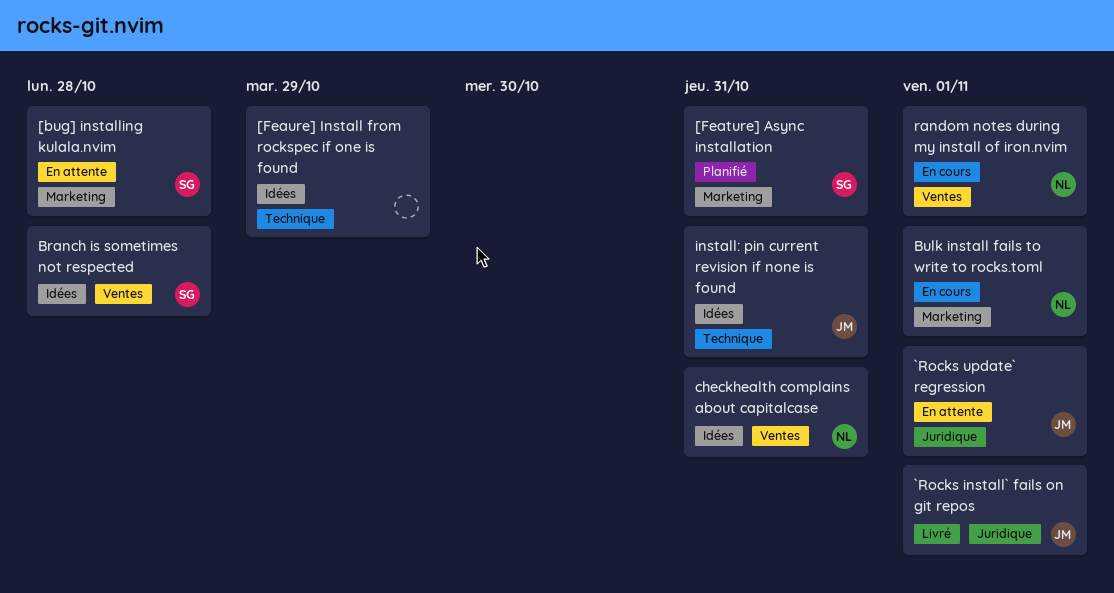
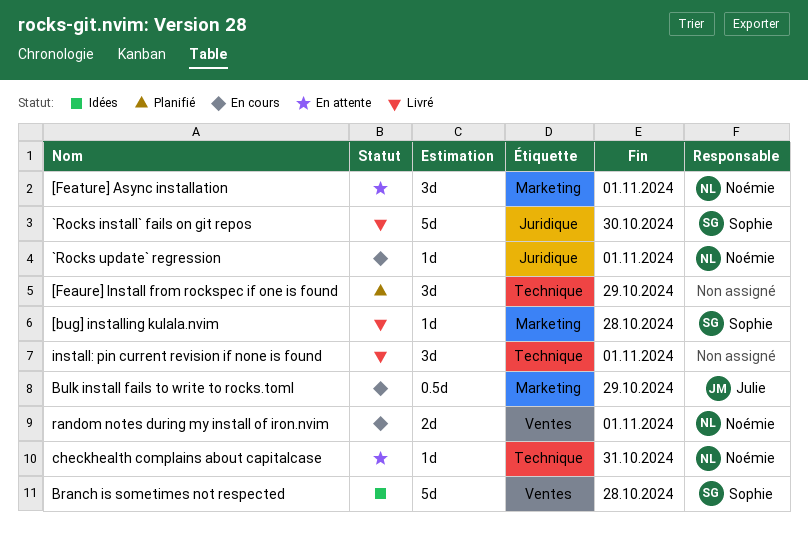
[bug] installing kulala.nvim, status: En attente -> Livré
[Feature] Async installation, status: Planifié -> En attente
[Feature] Async installation, owner: Sophie -> Noémie
[Feature] Async installation, due: Oct 31 -> Nov 1
[Feaure] Install from rockspec if one is found, status: Idées -> Planifié
`Rocks install` fails on git repos, owner: Julie -> Sophie
`Rocks install` fails on git repos, due: Nov 1 -> Oct 30
`Rocks update` regression, status: En attente -> En cours
`Rocks update` regression, owner: Julie -> Noémie
Bulk install fails to write to rocks.toml, owner: Noémie -> Julie
Bulk install fails to write to rocks.toml, due: Nov 1 -> Oct 29
checkhealth complains about capitalcase, status: Idées -> En attente
checkhealth complains about capitalcase, label: Ventes -> Technique
install: pin current revision if none is found, status: Idées -> Livré
install: pin current revision if none is found, owner: Julie -> none
install: pin current revision if none is found, due: Oct 31 -> Nov 1

